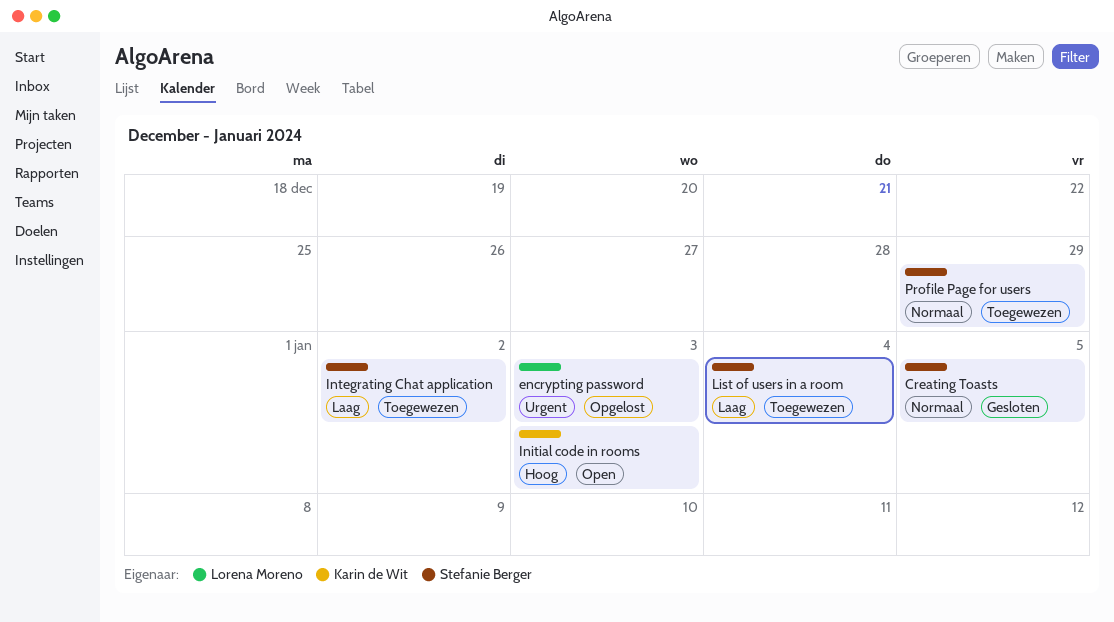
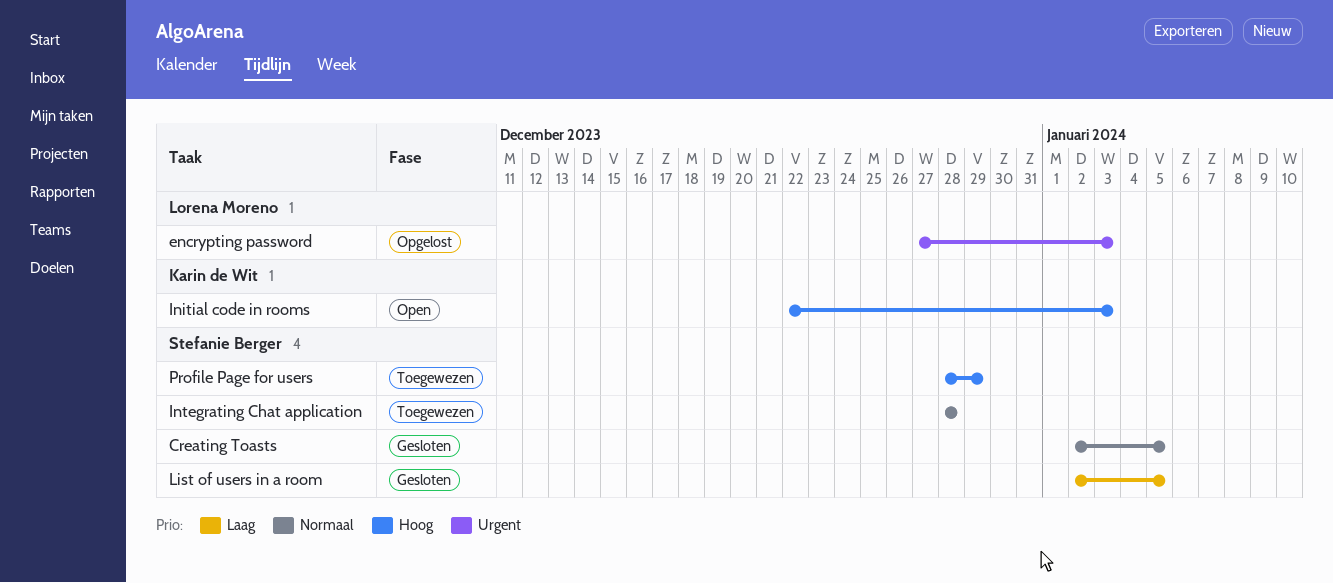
Integrating Chat application, priority: Laag -> Normaal
Integrating Chat application, due: Jan 2 -> Dec 28
List of users in a room, status: Toegewezen -> Gesloten
List of users in a room, due: Jan 4 -> Jan 5
Profile Page for users, priority: Normaal -> Hoog

